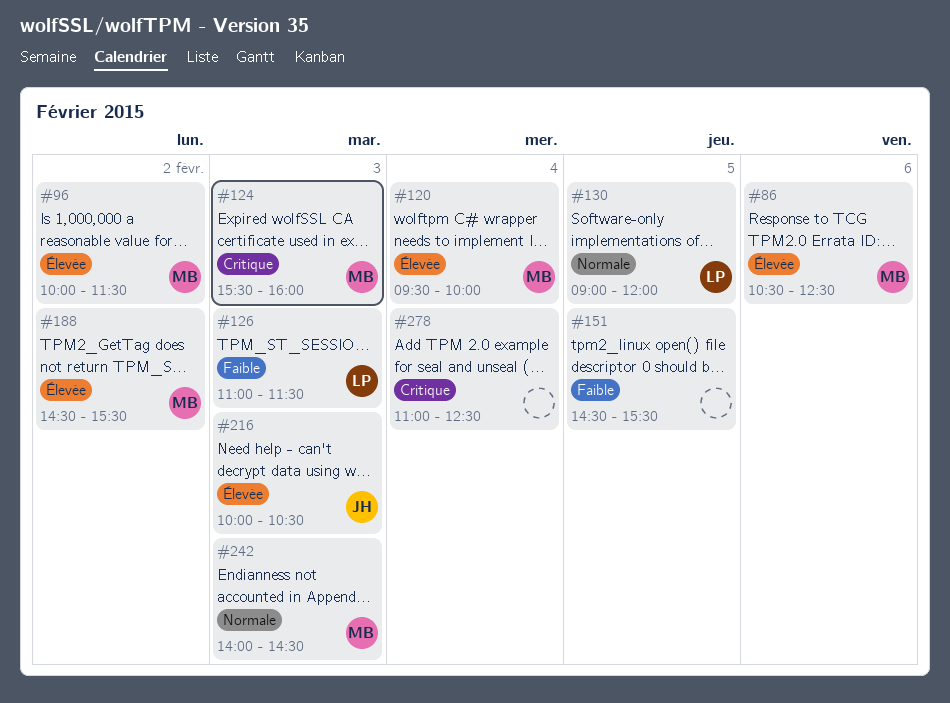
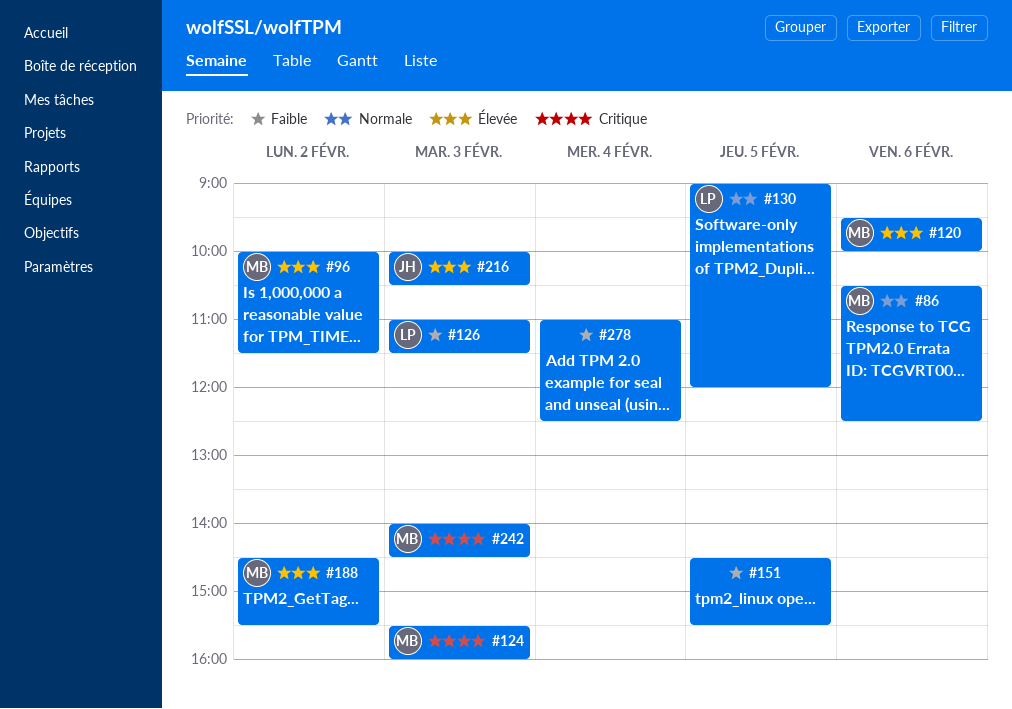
#86, priority: Élevée -> Normale
#120, day: Feb 4 -> Feb 6
#242, priority: Normale -> Critique
#278, priority: Critique -> Faible

